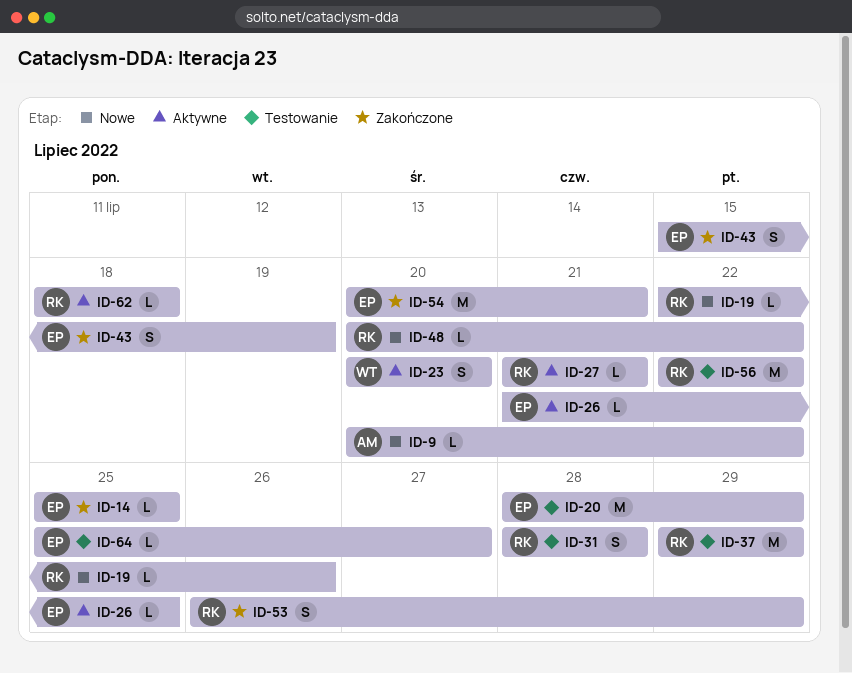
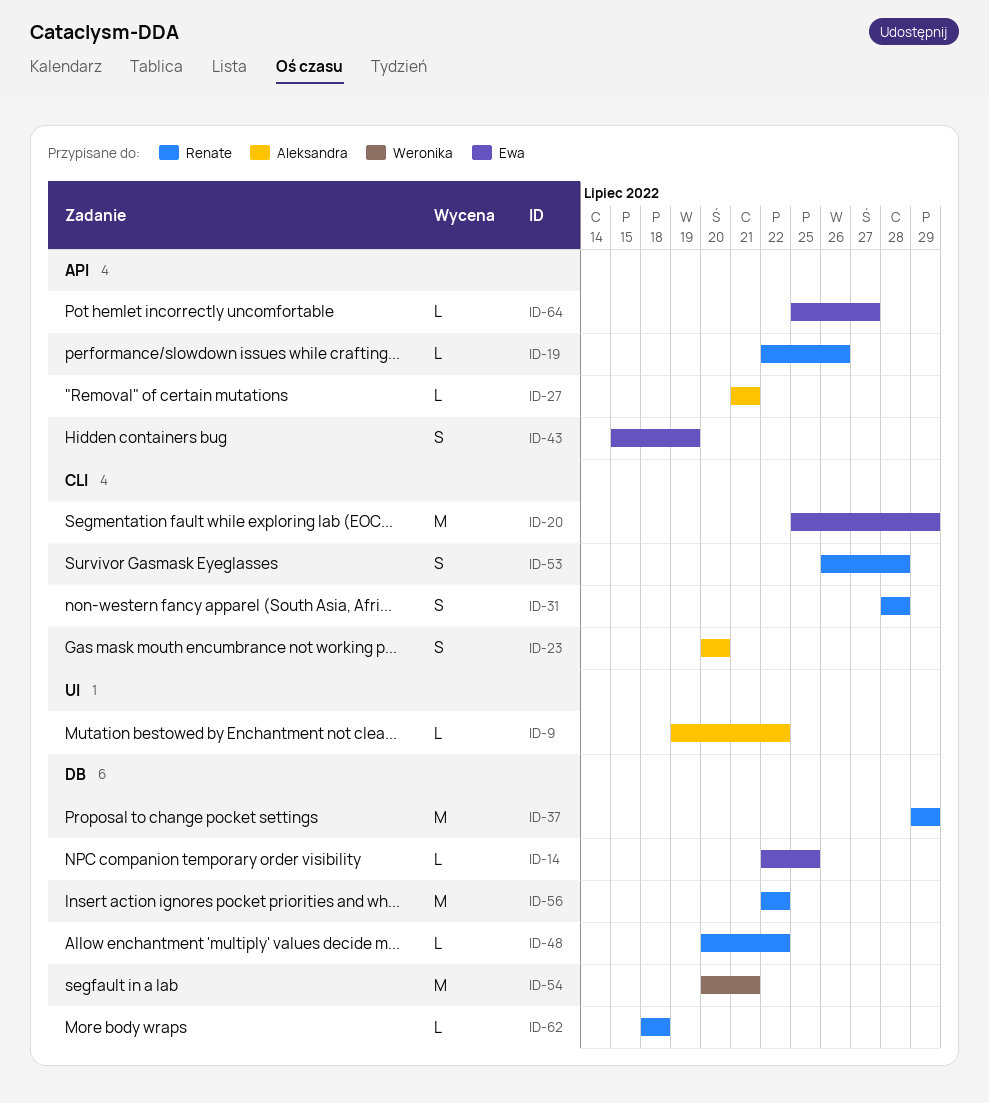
ID-9, start: Jul 20 -> Jul 19
ID-14, start: Jul 25 -> Jul 22
ID-20, start: Jul 28 -> Jul 25
ID-23, owner: Weronika -> Aleksandra
ID-26: present -> none
ID-27, owner: Renate -> Aleksandra
ID-53, due: Jul 29 -> Jul 28
ID-54, owner: Ewa -> Weronika

